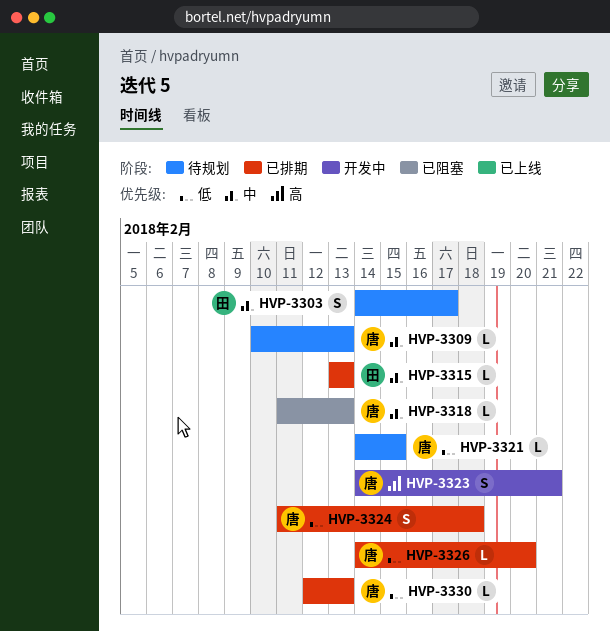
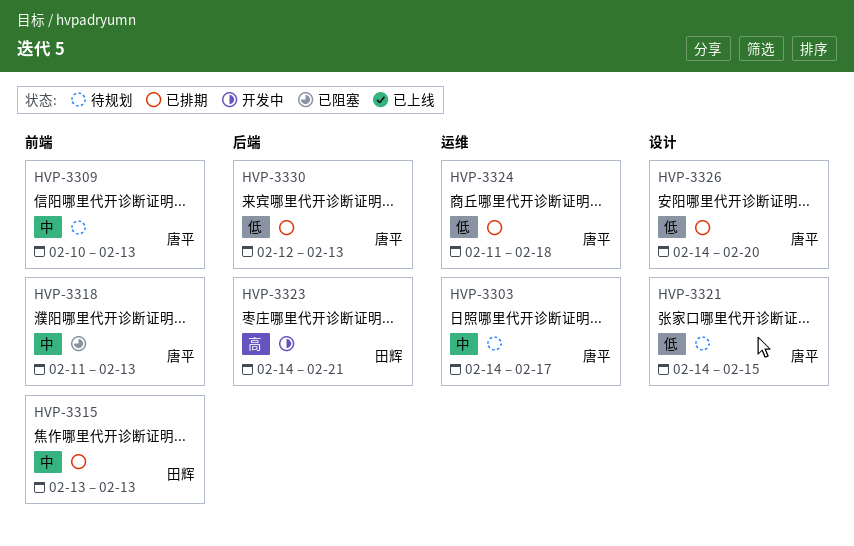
HVP-3303, owner: 田辉 -> 唐平
HVP-3323, owner: 唐平 -> 田辉

